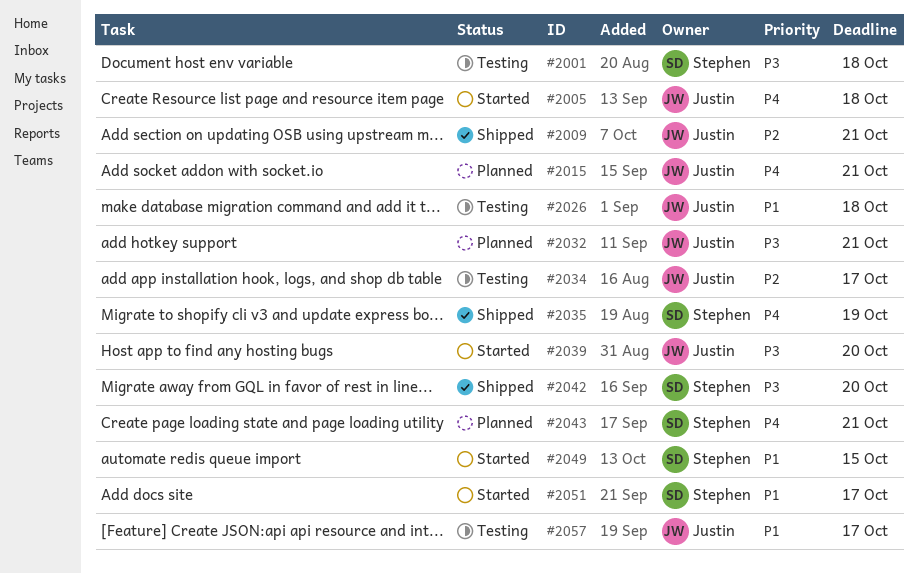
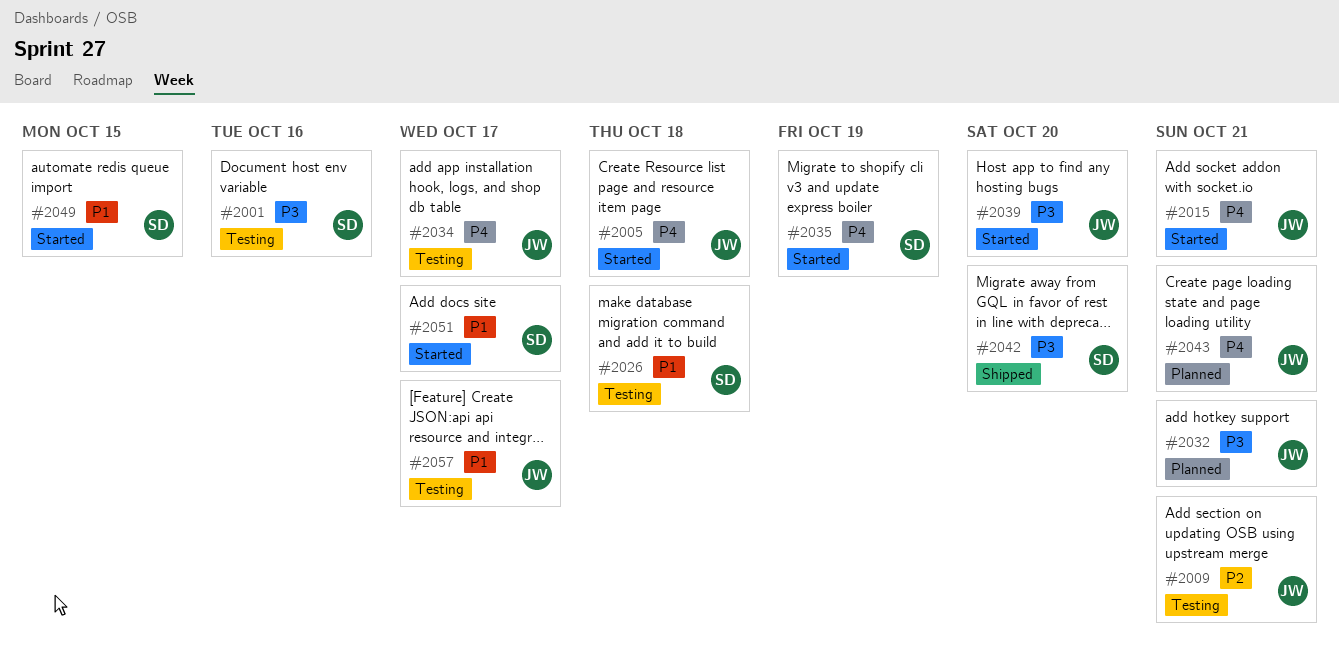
#2001, due: Oct 18 -> Oct 16
#2009, status: Shipped -> Testing
#2015, status: Planned -> Started
#2026, owner: Justin -> Stephen
#2034, priority: P2 -> P4
#2035, status: Shipped -> Started
#2043, owner: Stephen -> Justin

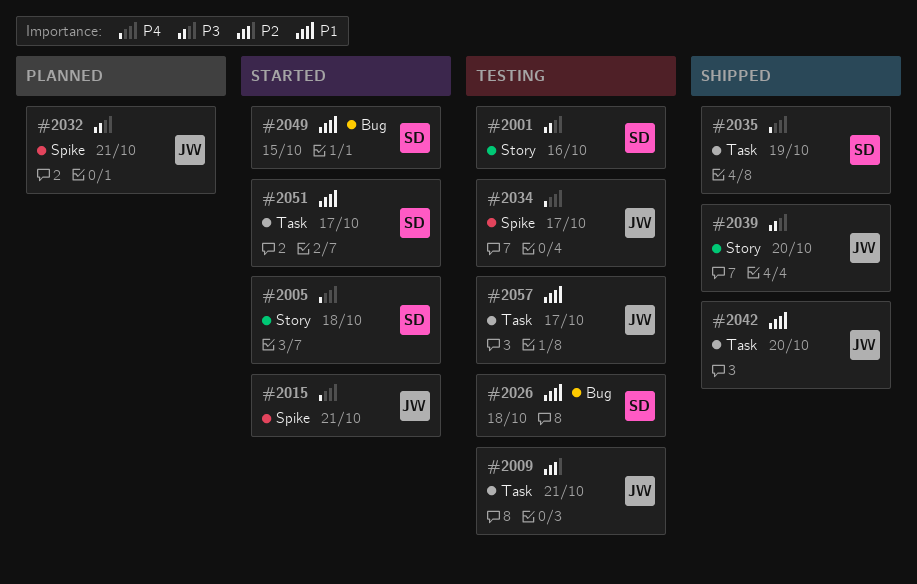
#2005, owner: JW -> SD
#2035, status: Started -> Shipped
#2039, status: Started -> Shipped
#2042, owner: SD -> JW
#2042, priority: P3 -> P1
#2043: present -> none

